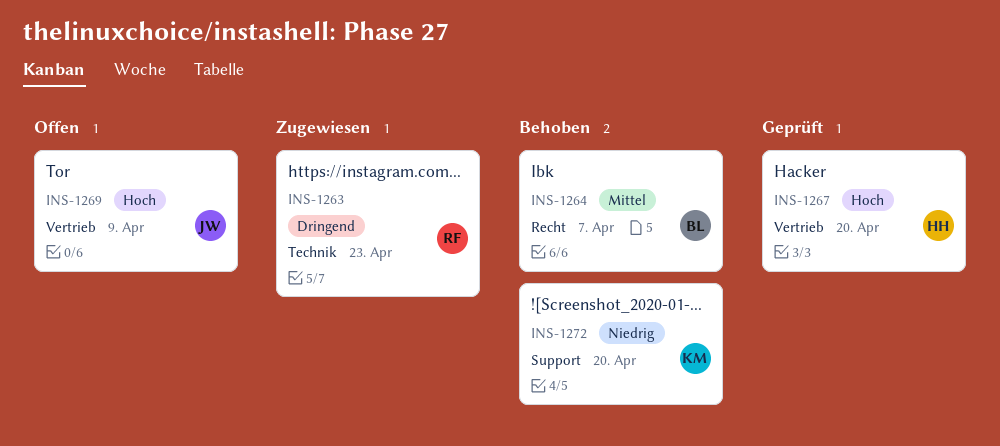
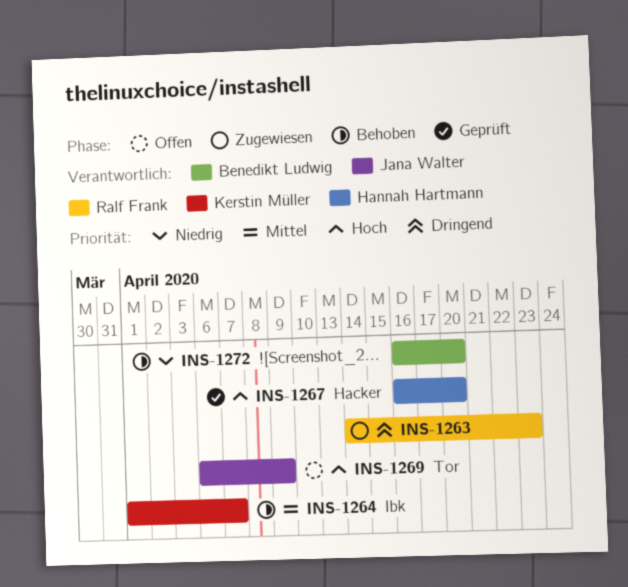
INS-1264, owner: Benedikt Ludwig -> Kerstin Müller
INS-1272, owner: Kerstin Müller -> Benedikt Ludwig

